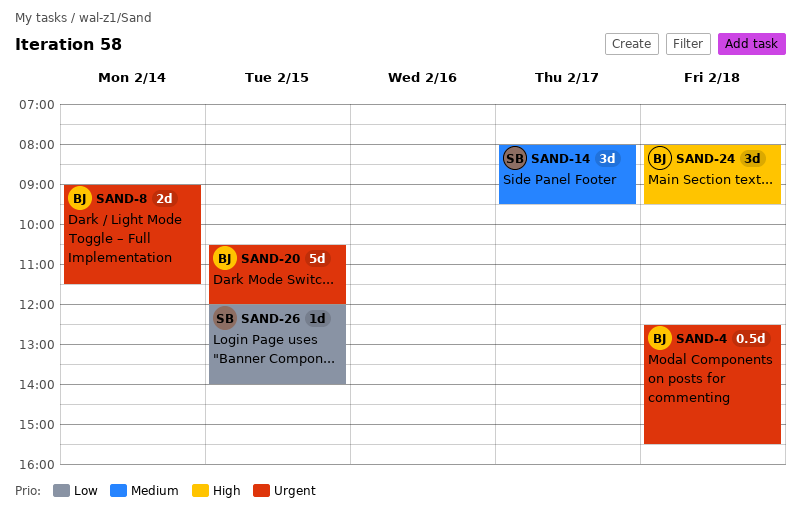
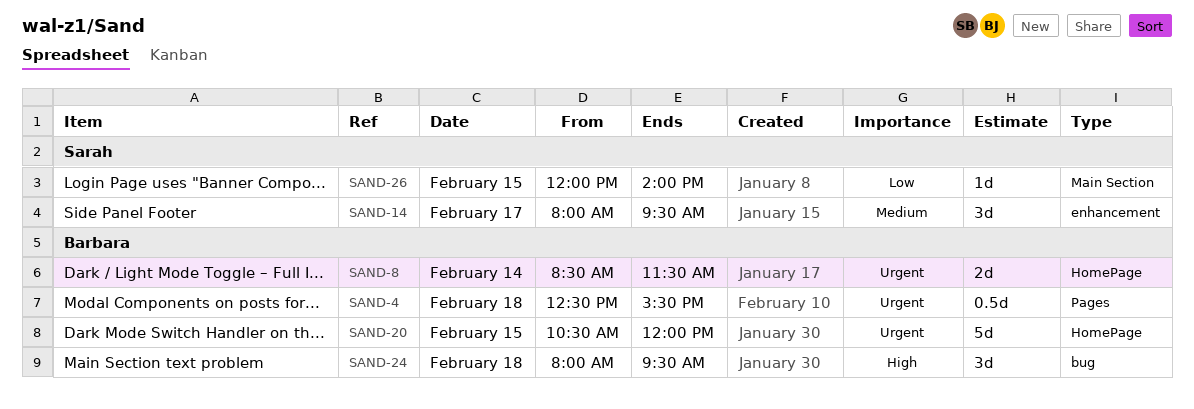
SAND-8, begins: 09:00 -> 08:30

